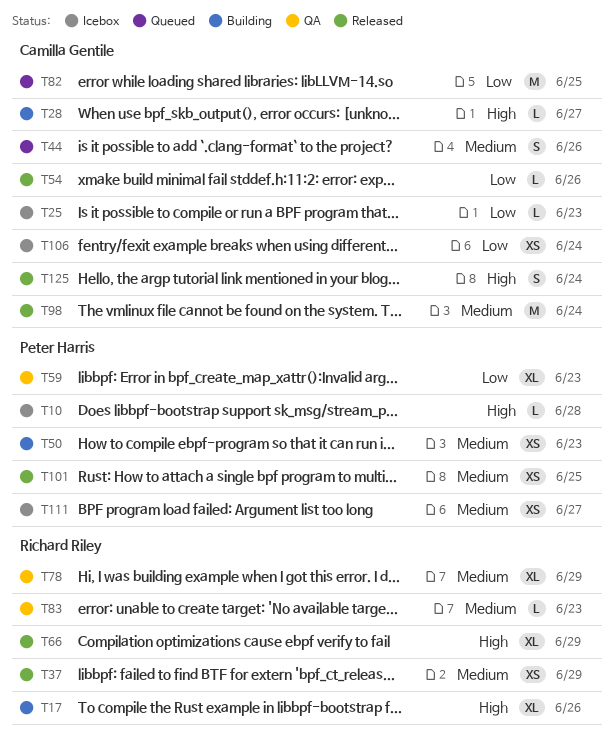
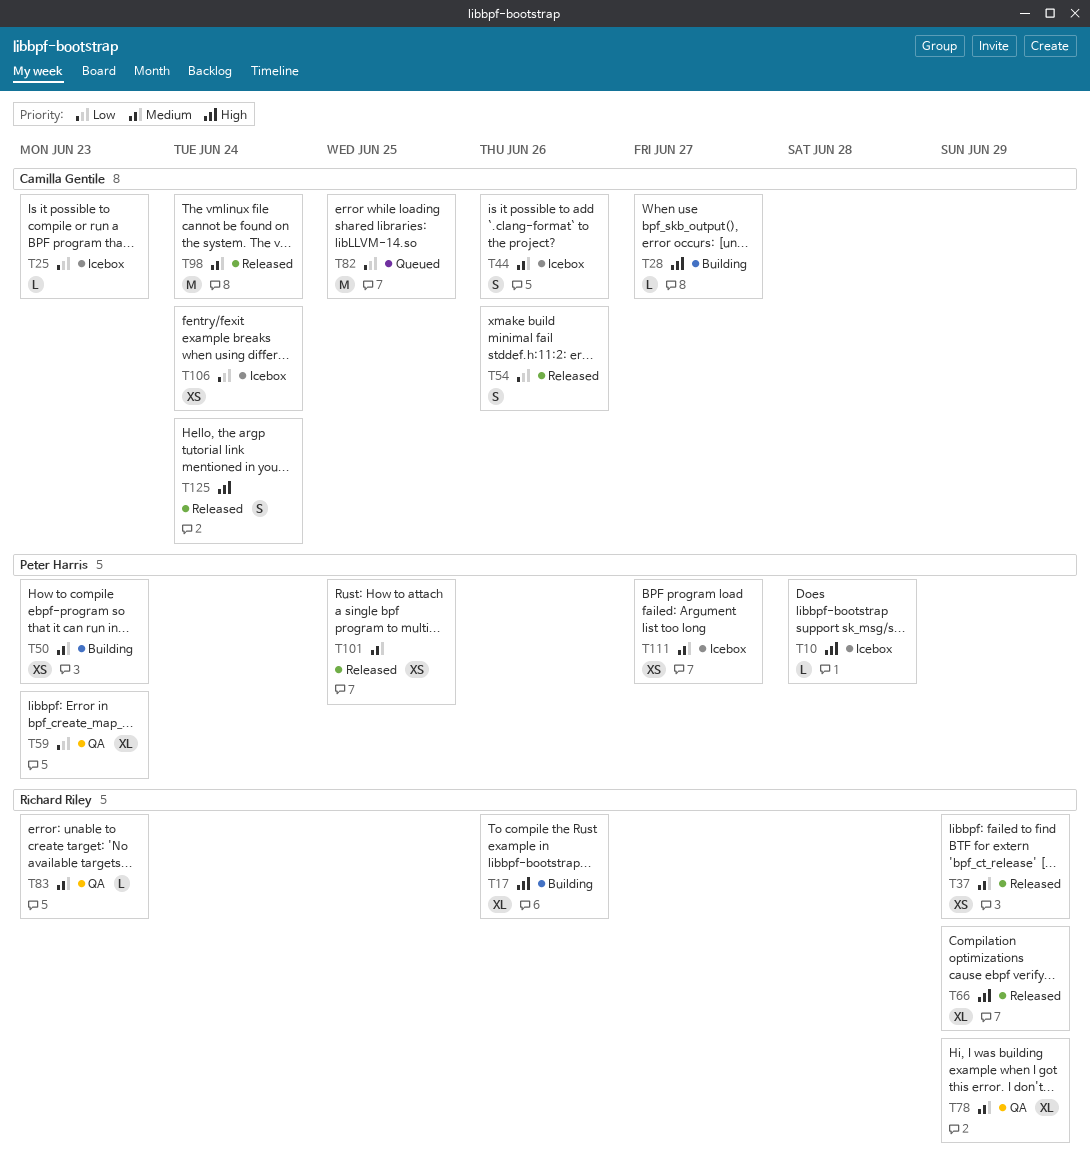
T44, status: Queued -> Icebox
T54, estimate: L -> S

